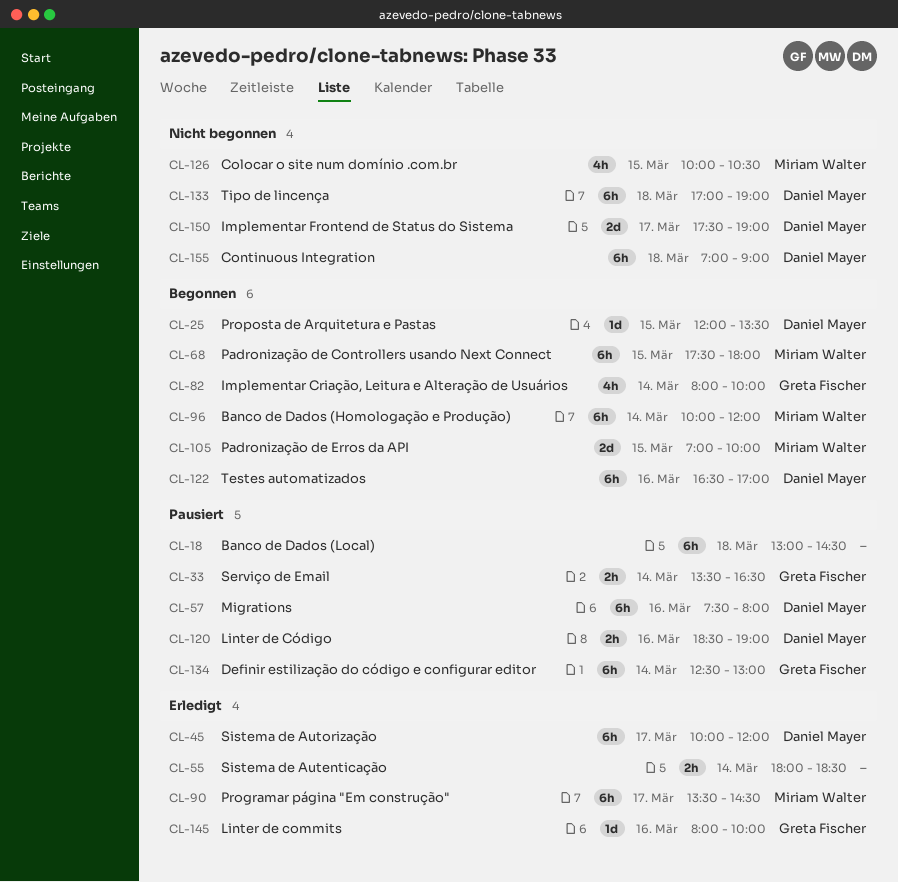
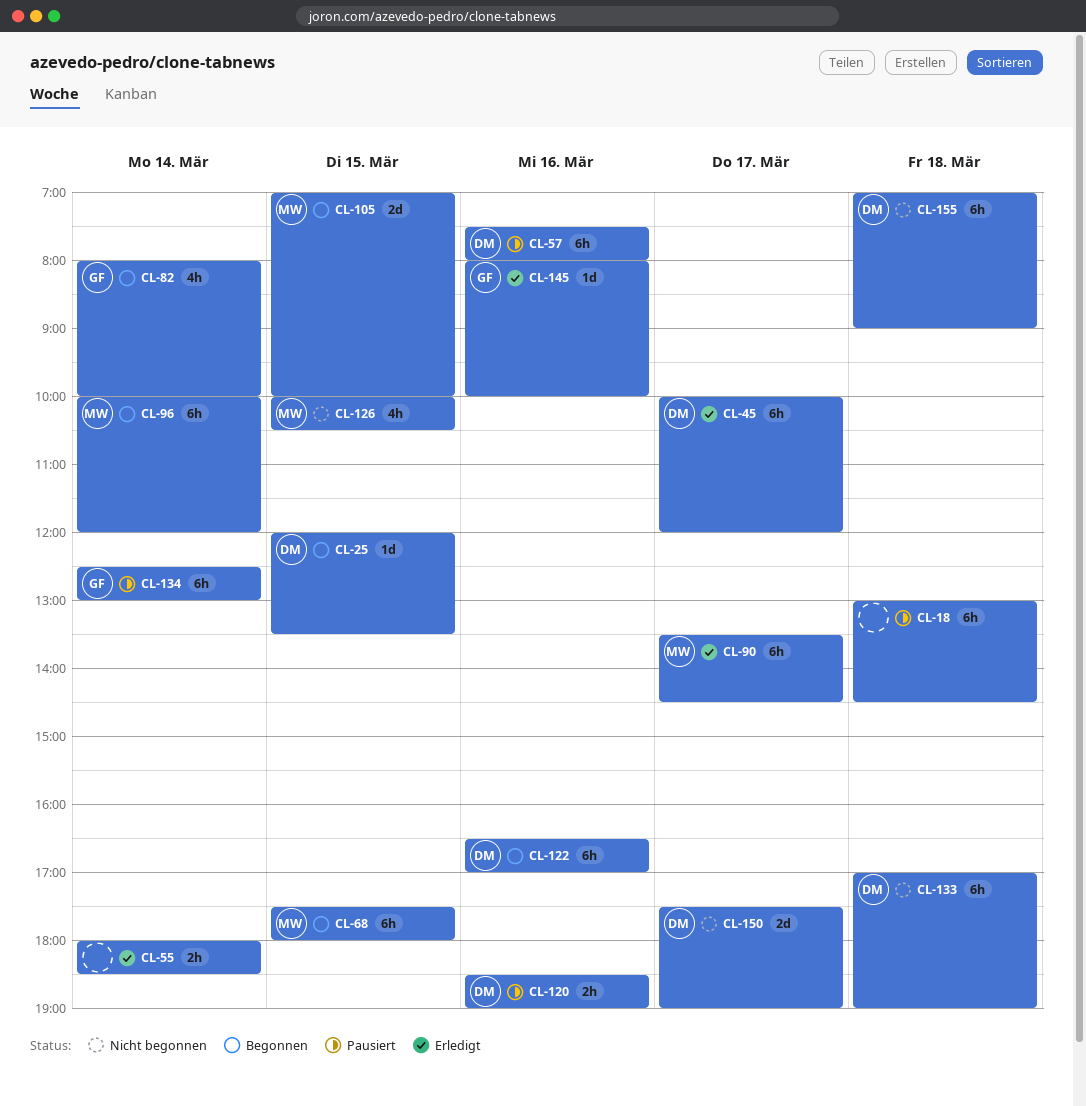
CL-33: present -> none

